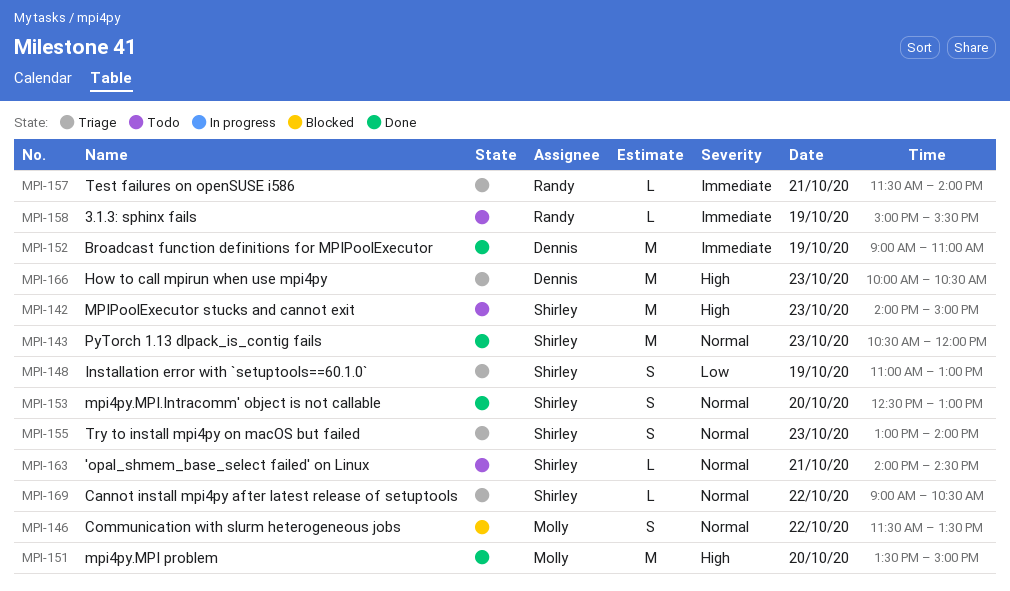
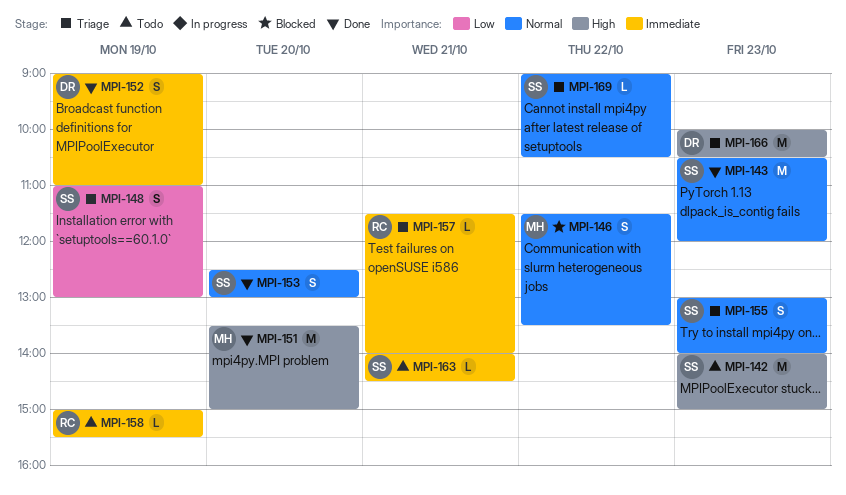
MPI-152, estimate: M -> S
MPI-163, priority: Normal -> Immediate

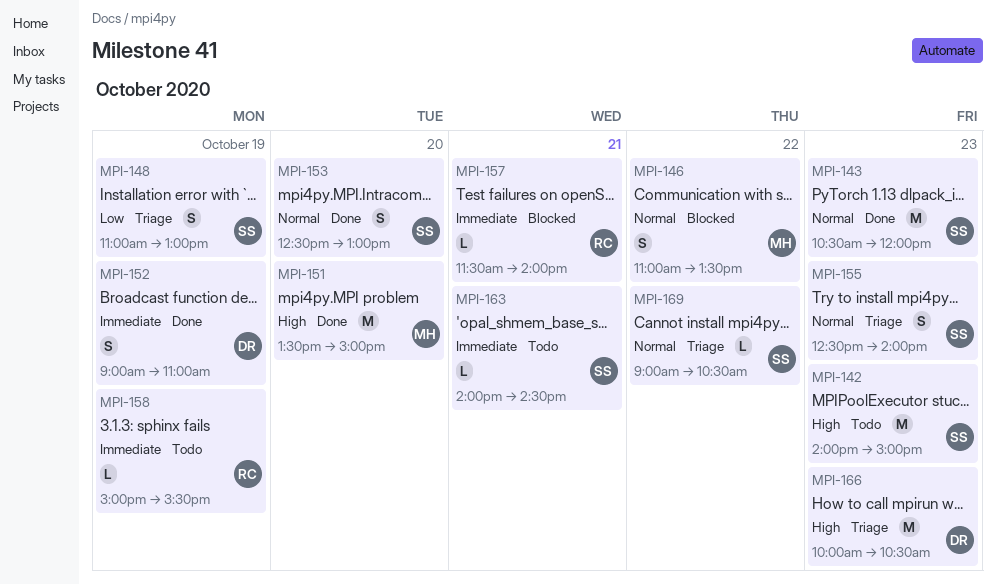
MPI-146, begins: 11:30 -> 11:00
MPI-155, begins: 13:00 -> 12:30
MPI-157, status: Triage -> Blocked

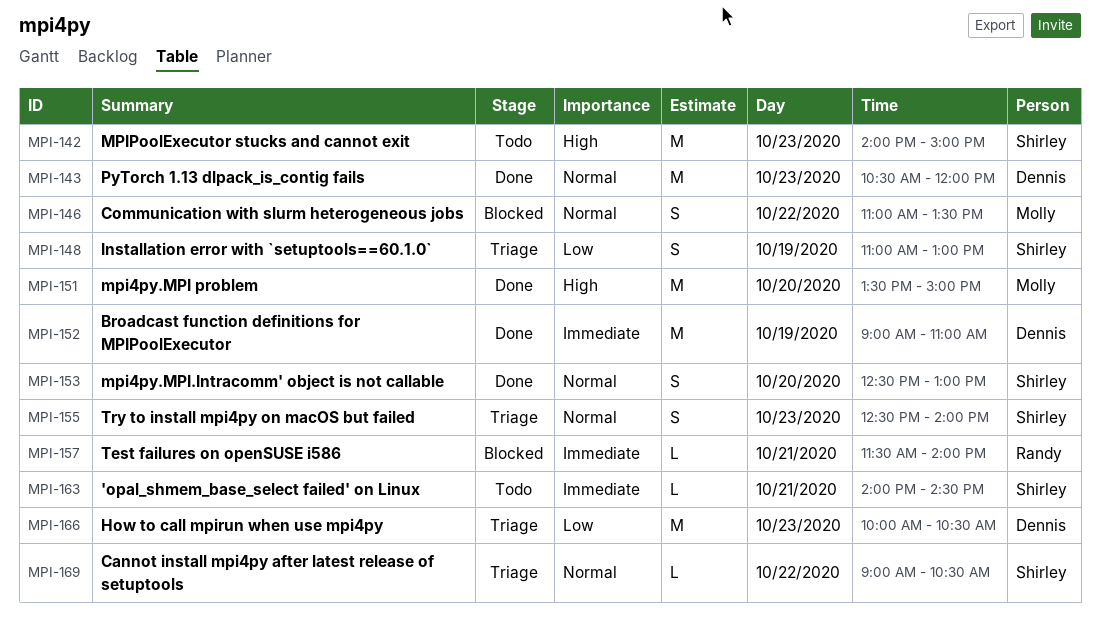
MPI-143, owner: Shirley -> Dennis
MPI-152, estimate: S -> M
MPI-158: present -> none
MPI-166, priority: High -> Low

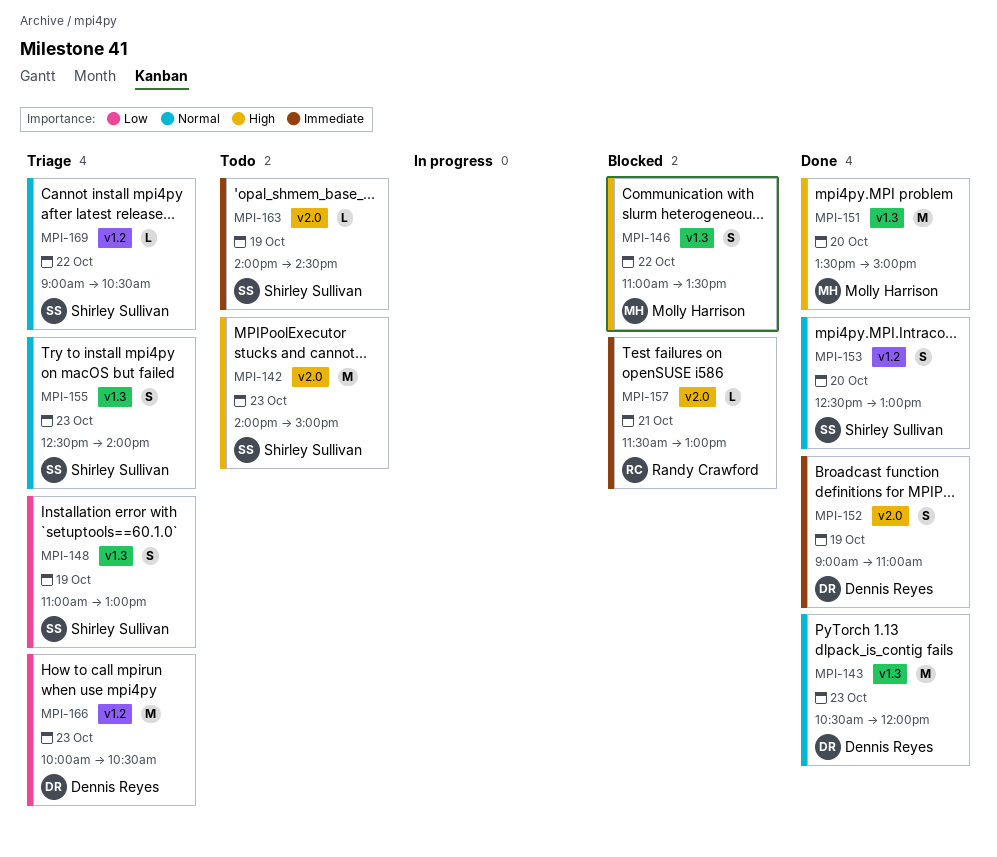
MPI-146, priority: Normal -> High
MPI-152, estimate: M -> S
MPI-157, ends: 14:00 -> 13:00
MPI-163, day: Oct 21 -> Oct 19

